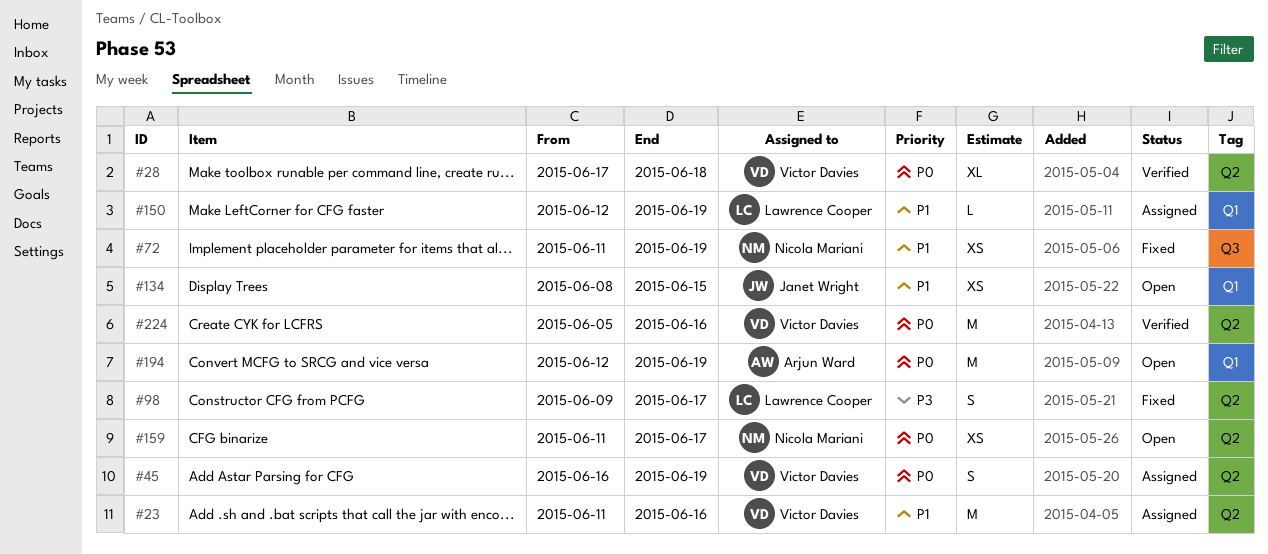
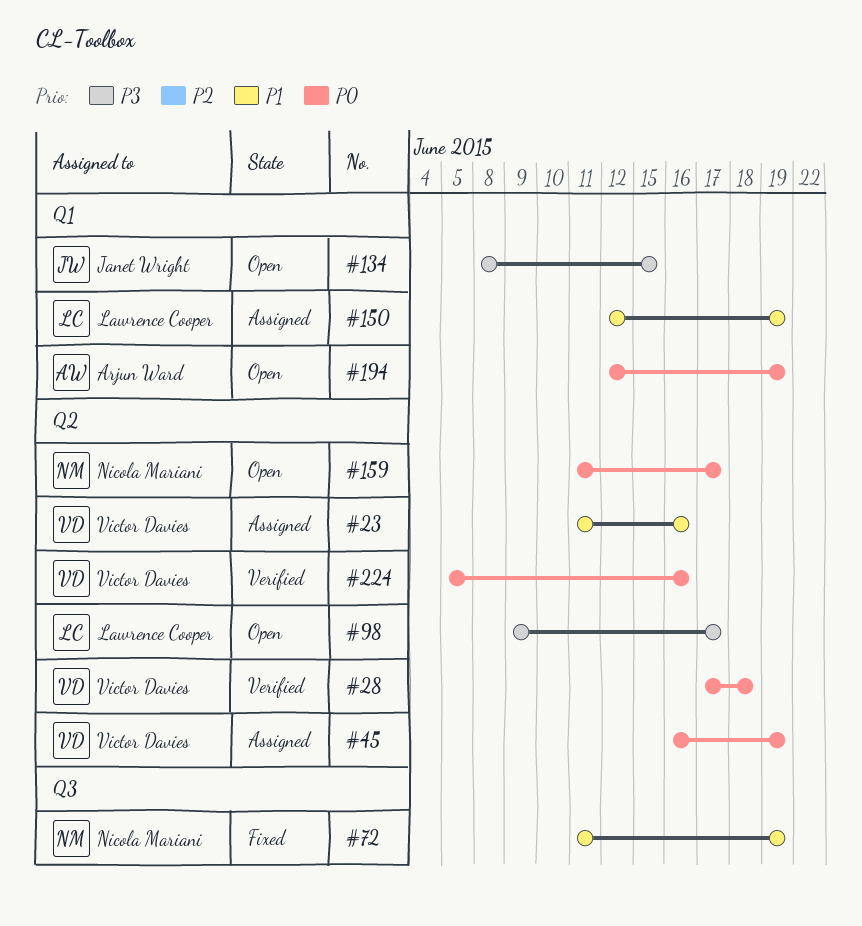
#98, status: Fixed -> Open
#134, priority: P1 -> P3

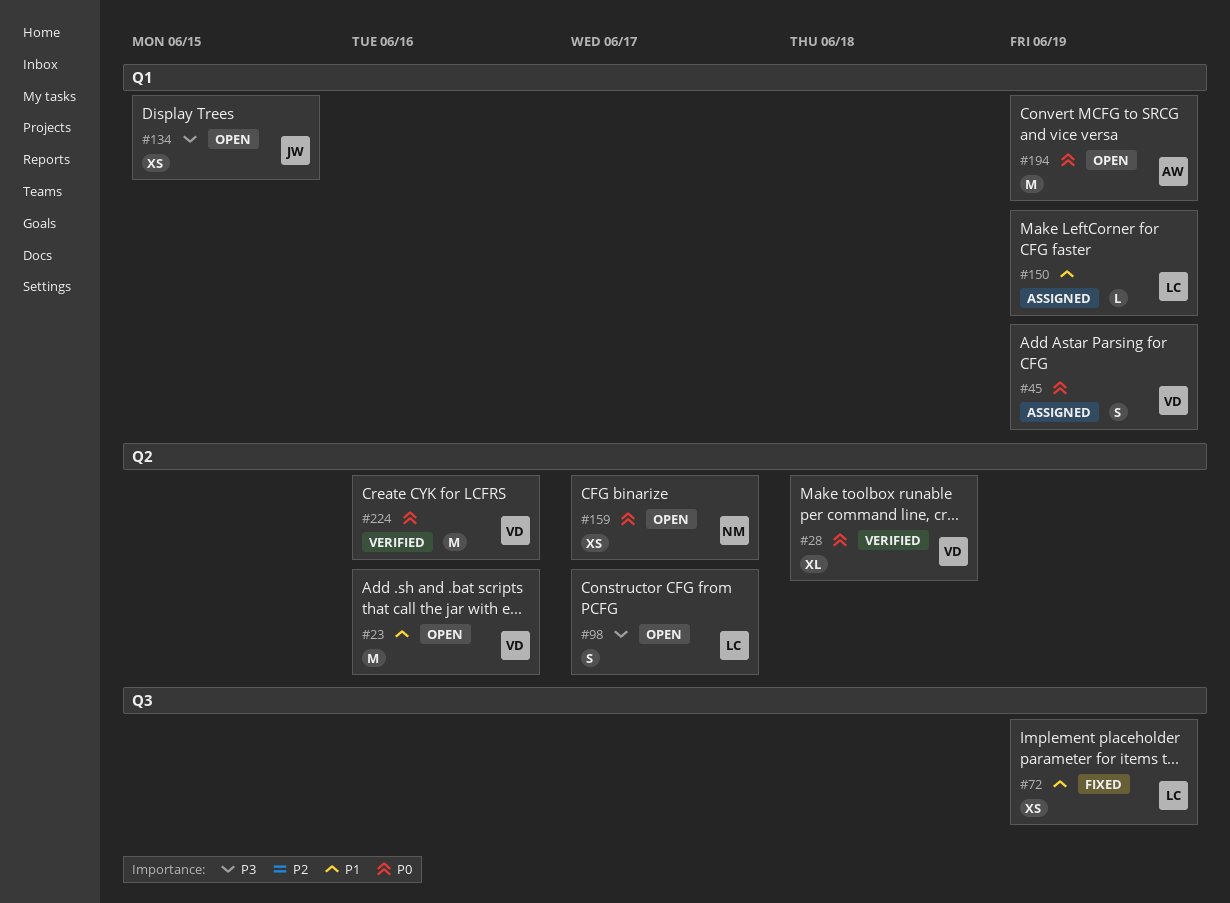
#23, status: Assigned -> Open
#45, label: Q2 -> Q1
#72, owner: Nicola Mariani -> Lawrence Cooper

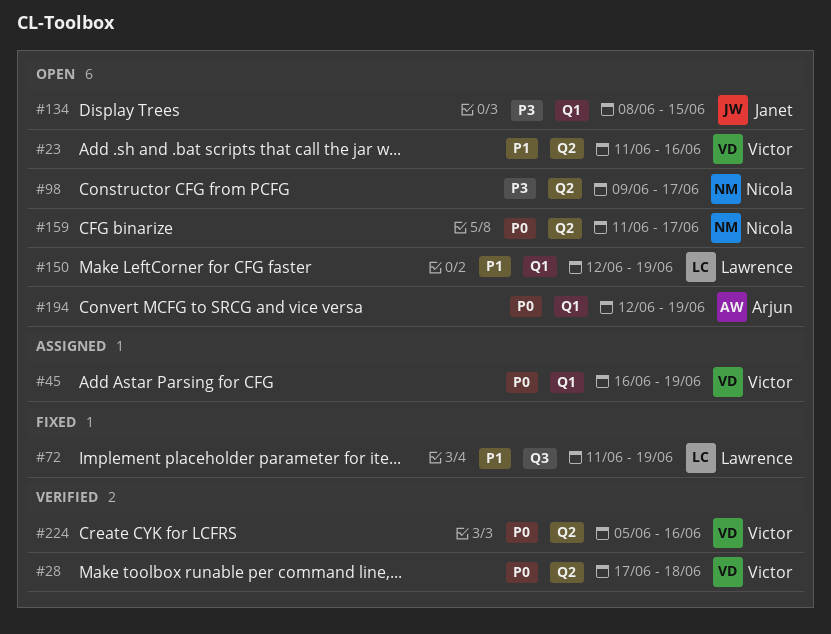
#98, owner: Lawrence -> Nicola
#150, status: Assigned -> Open

